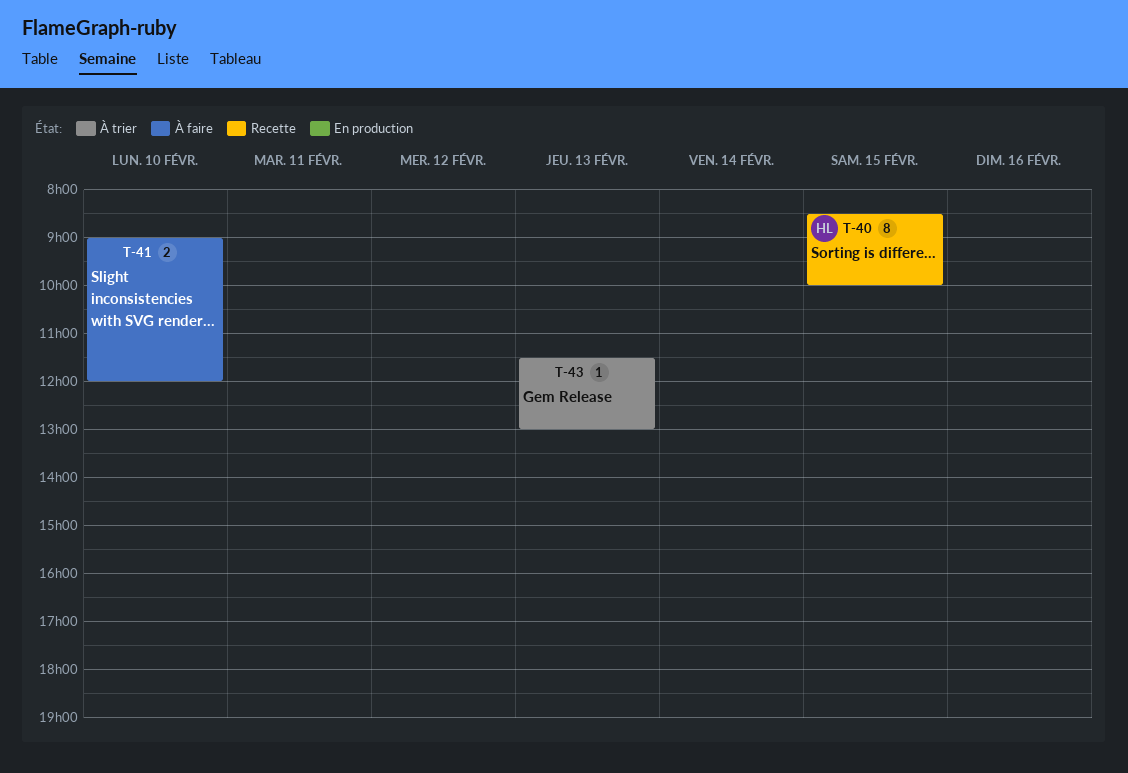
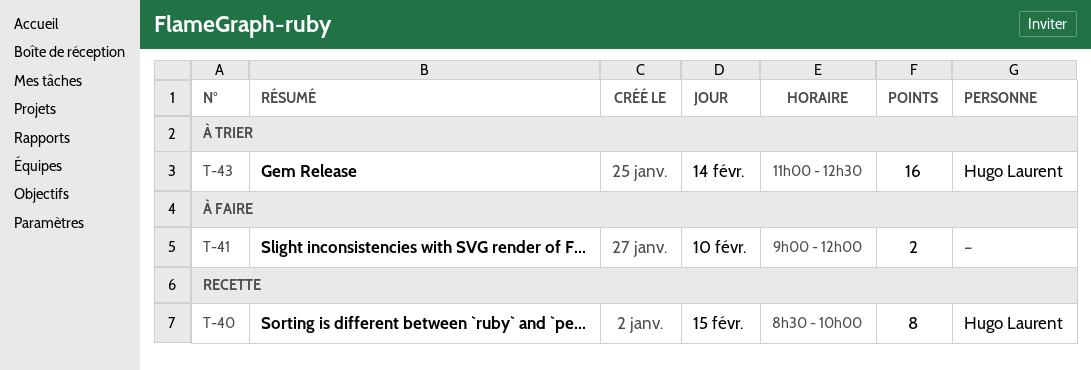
T-43, owner: none -> Hugo Laurent
T-43, estimate: 1 -> 16
T-43, day: Feb 13 -> Feb 14
T-43, begins: 11:30 -> 11:00
T-43, ends: 13:00 -> 12:30

